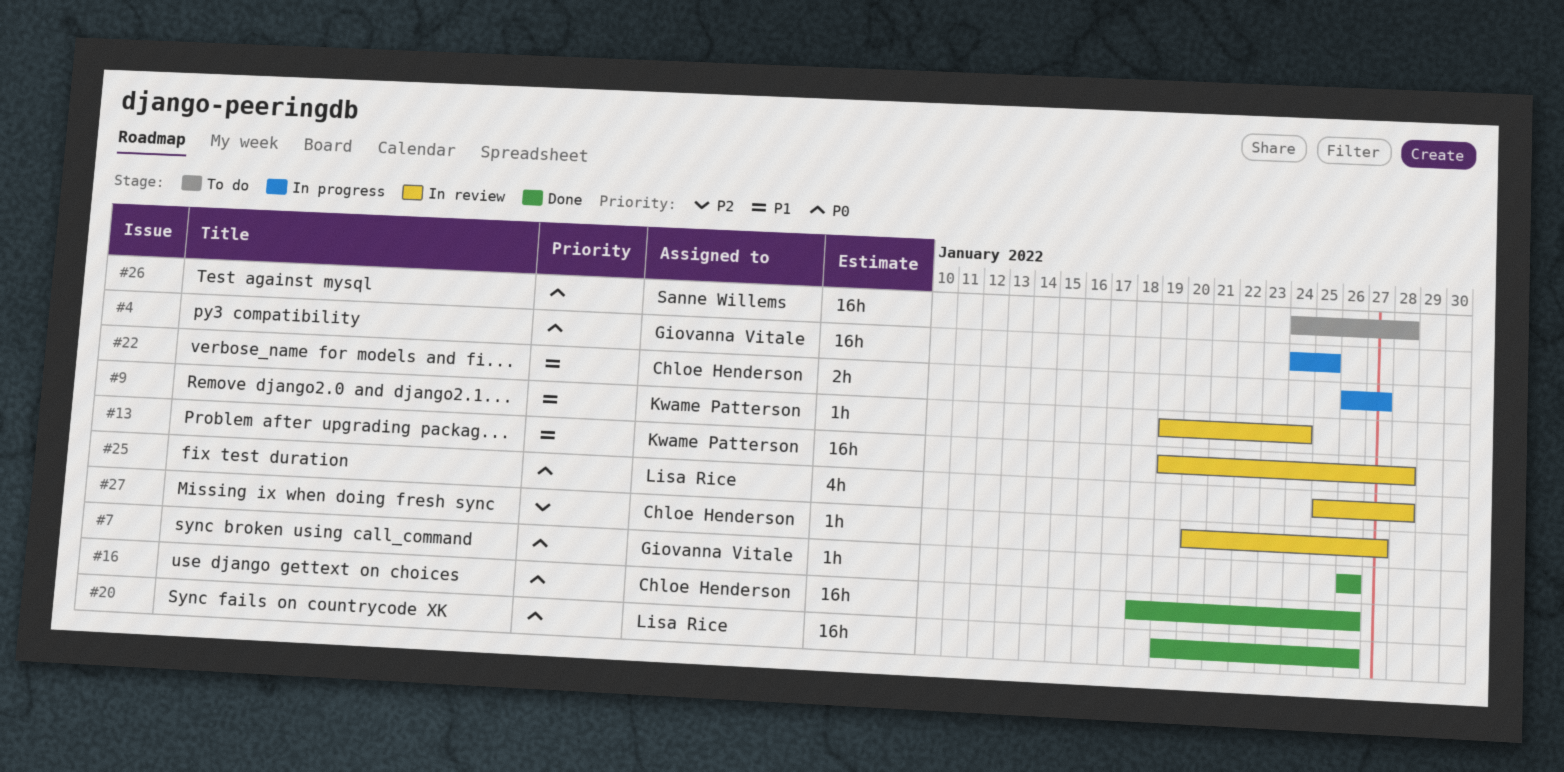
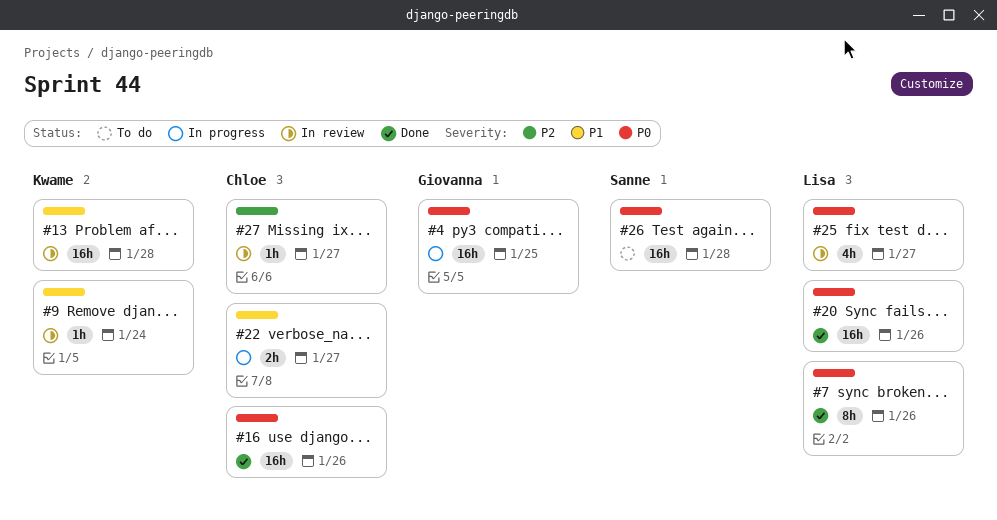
#7, owner: Giovanna Vitale -> Lisa Rice
#7, estimate: 1h -> 8h
#25, due: Jan 28 -> Jan 27

